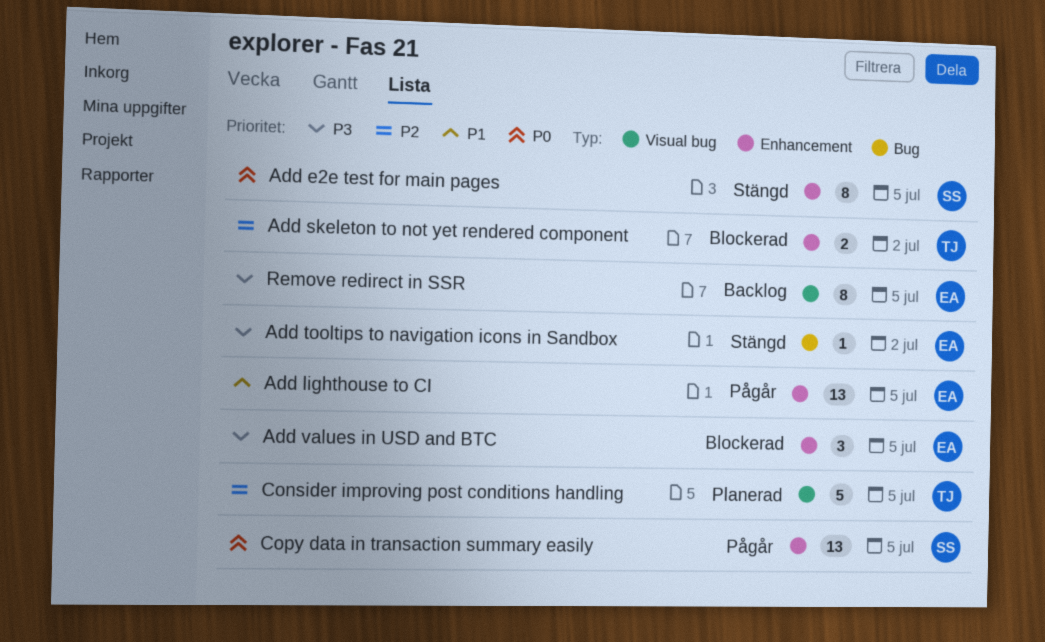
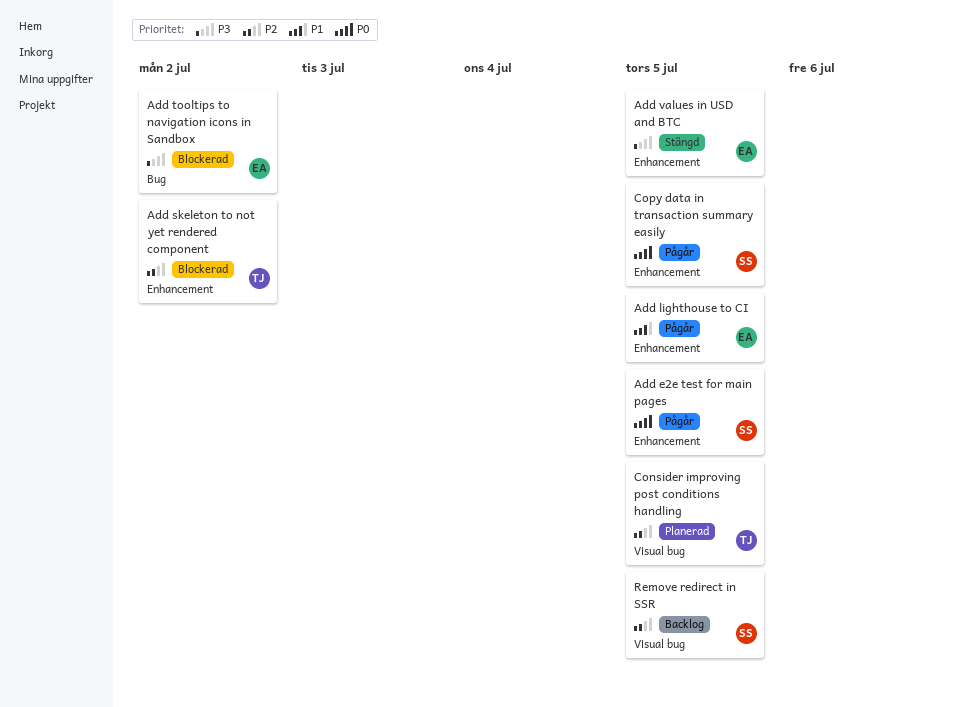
Add e2e test for main pages, status: Stängd -> Pågår
Add tooltips to navigation icons in Sandbox, status: Stängd -> Blockerad
Add values in USD and BTC, status: Blockerad -> Stängd
Remove redirect in SSR, owner: EA -> SS
Remove redirect in SSR, priority: P3 -> P2

